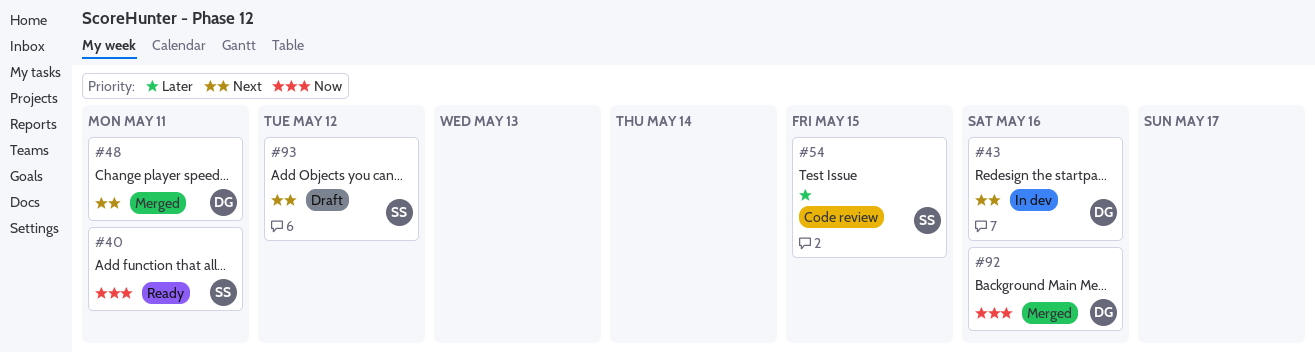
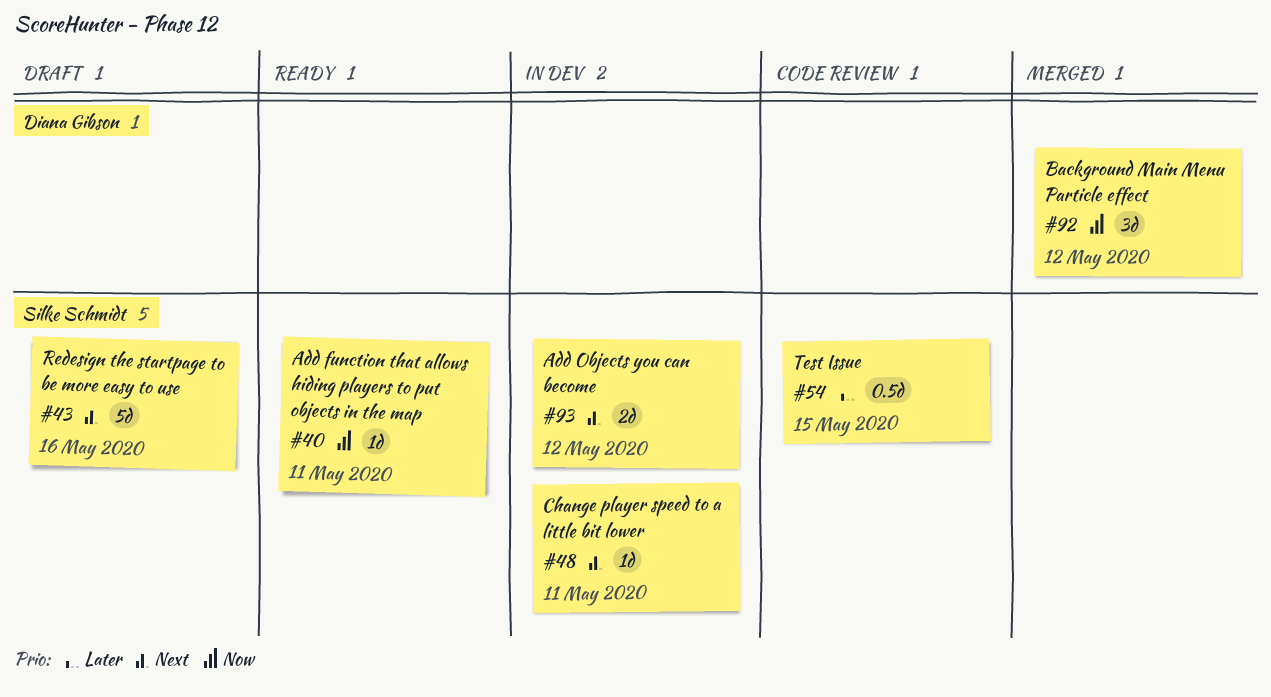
#43, status: In dev -> Draft
#43, owner: Diana Gibson -> Silke Schmidt
#48, status: Merged -> In dev
#48, owner: Diana Gibson -> Silke Schmidt
#92, due: May 16 -> May 12
#93, status: Draft -> In dev

